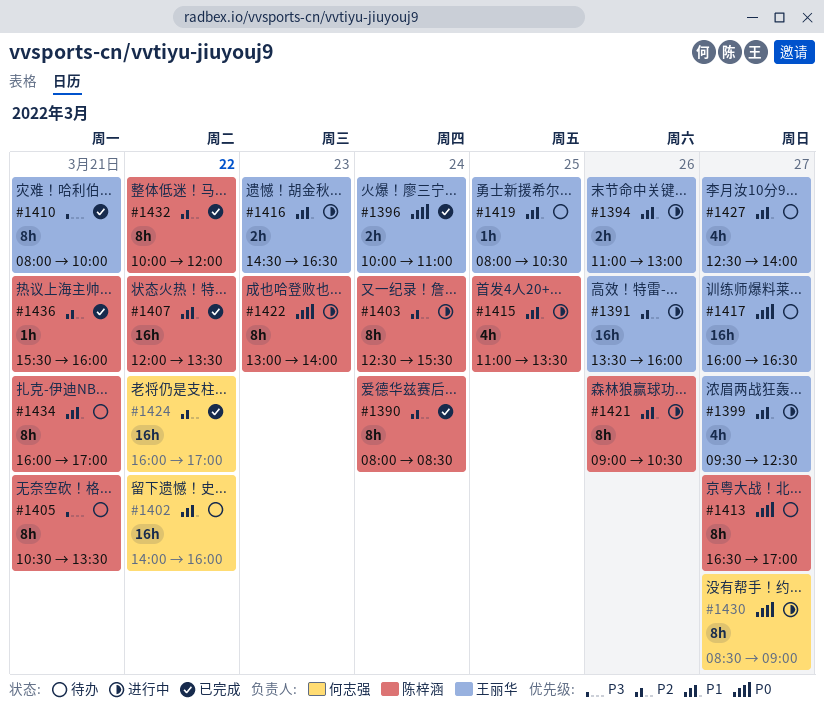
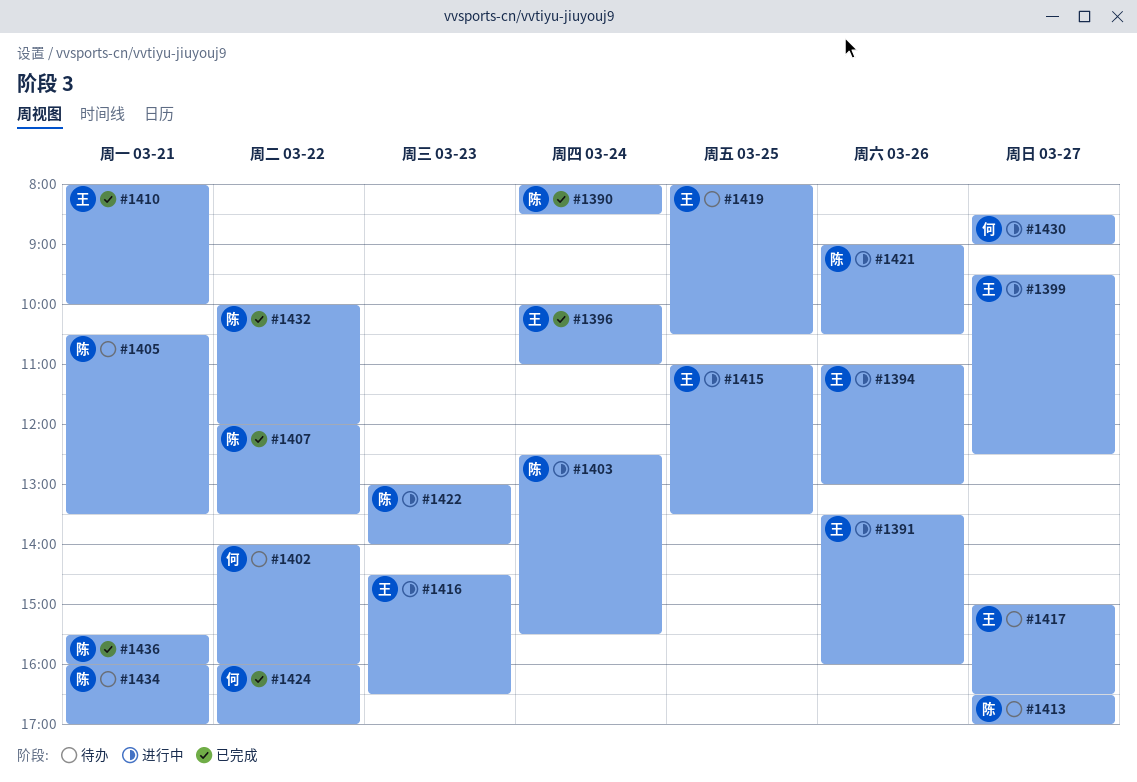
#1415, owner: 陈梓涵 -> 王丽华
#1417, begins: 16:00 -> 15:00
#1427: present -> none

